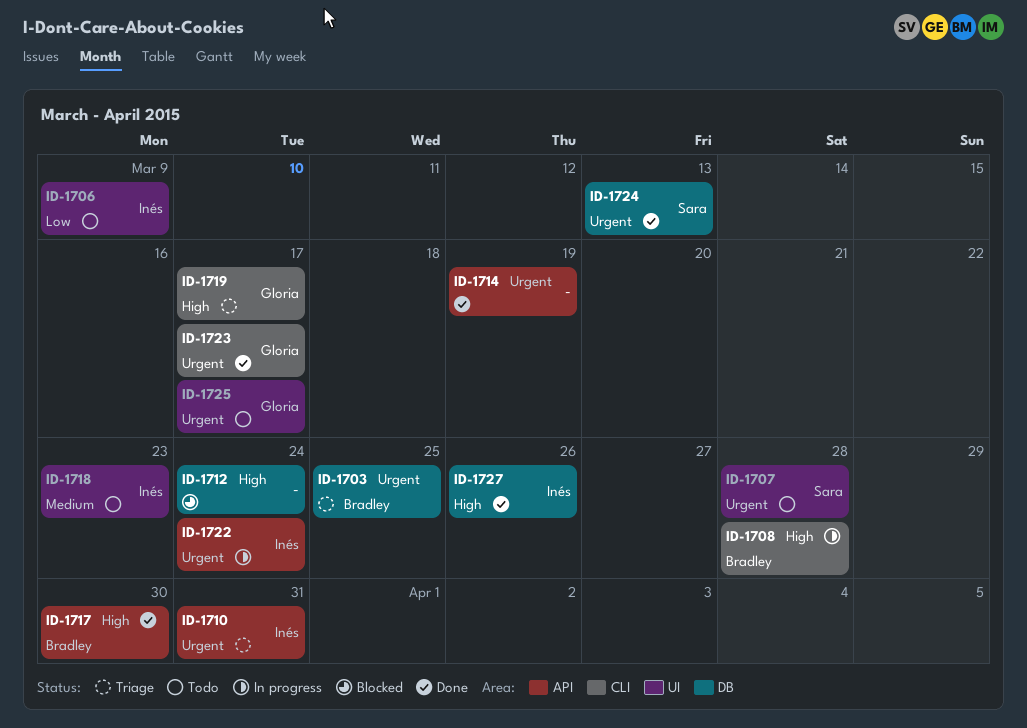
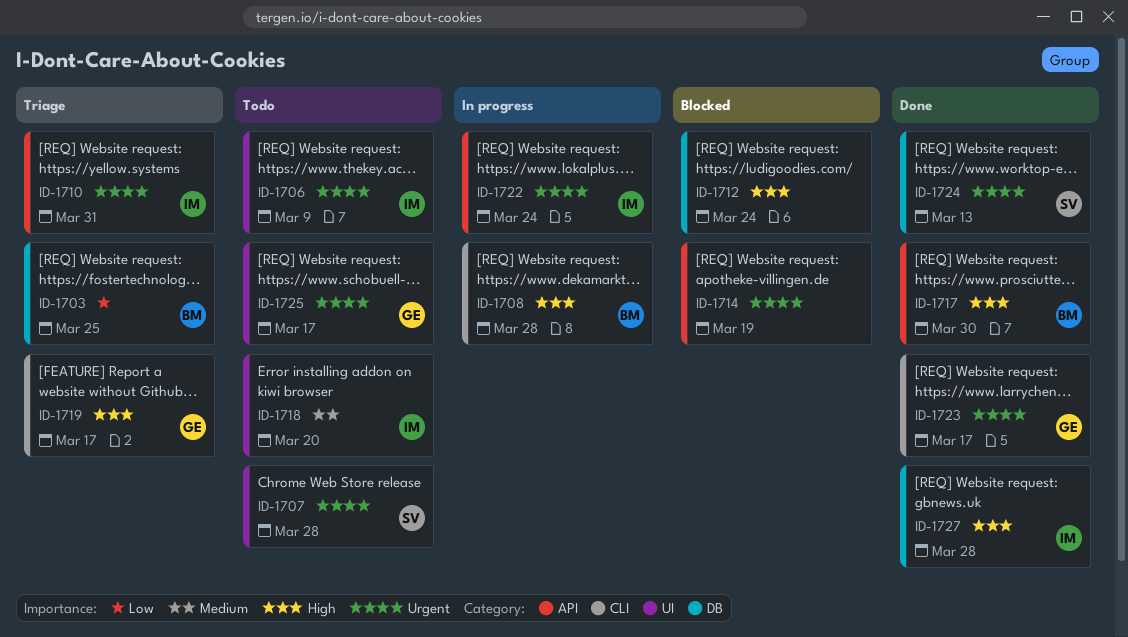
ID-1703, priority: Urgent -> Low
ID-1706, priority: Low -> Urgent
ID-1714, status: Done -> Blocked
ID-1718, due: Mar 23 -> Mar 20
ID-1727, due: Mar 26 -> Mar 28

